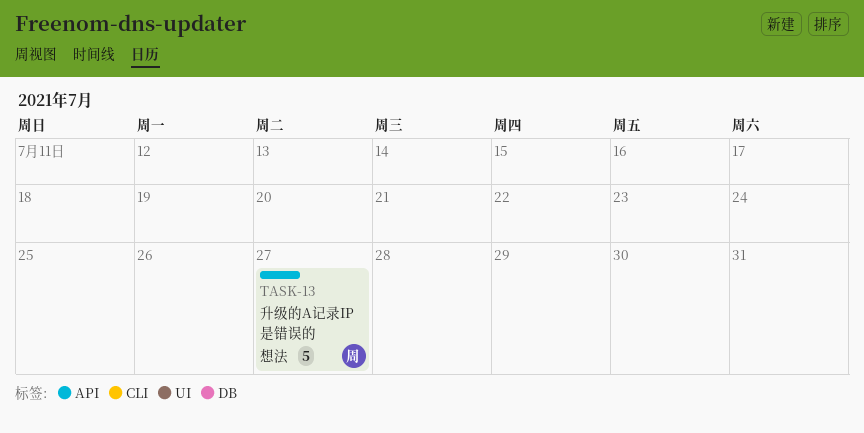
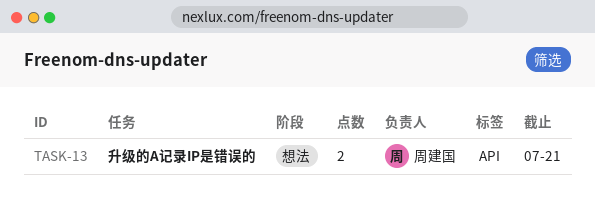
TASK-13, estimate: 5 -> 2
TASK-13, due: Jul 27 -> Jul 21

